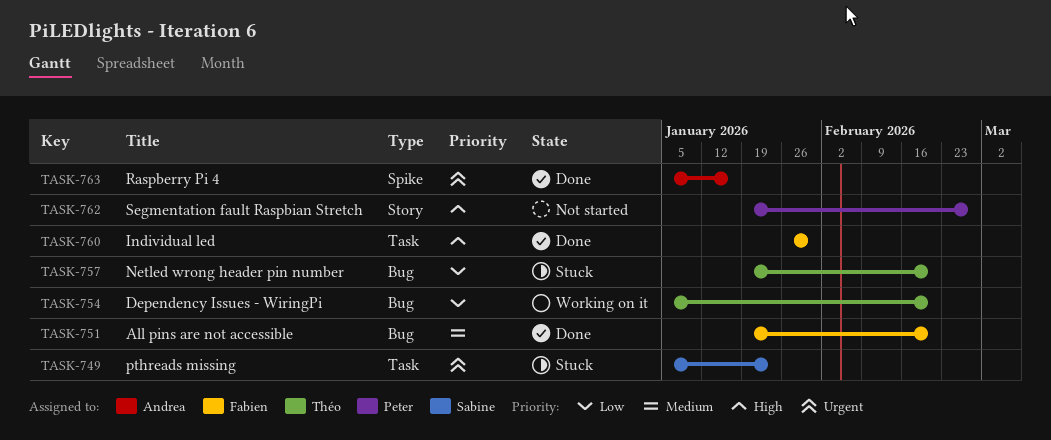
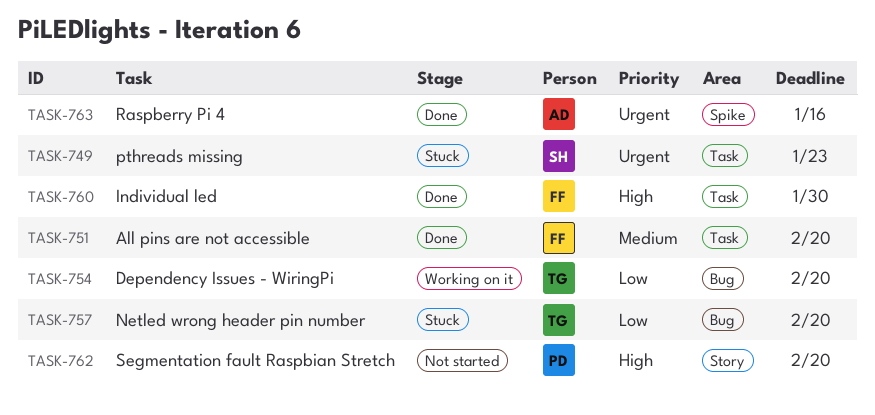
TASK-751, label: Bug -> Task
TASK-762, due: Feb 27 -> Feb 20

